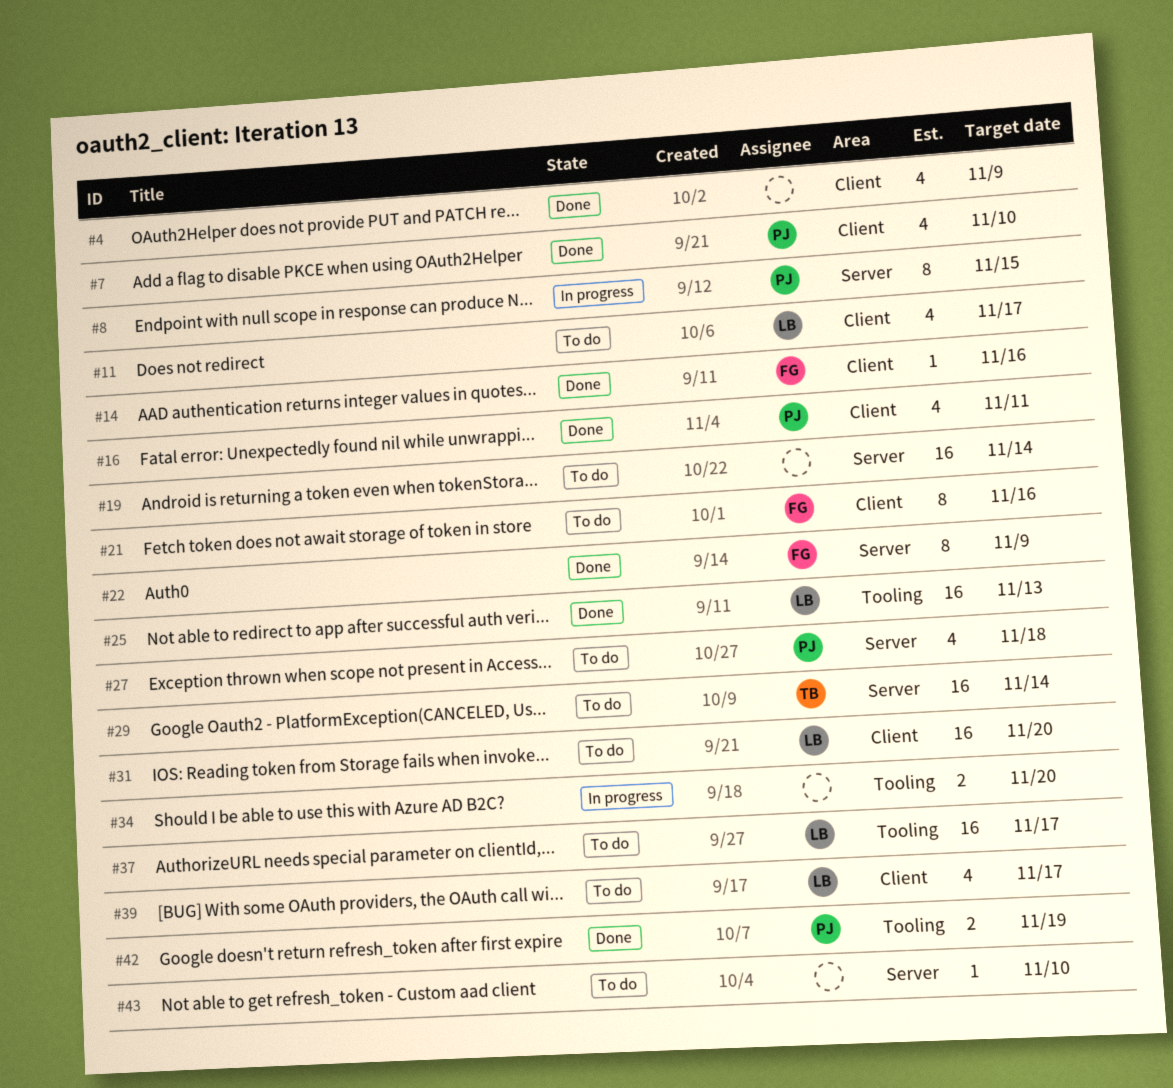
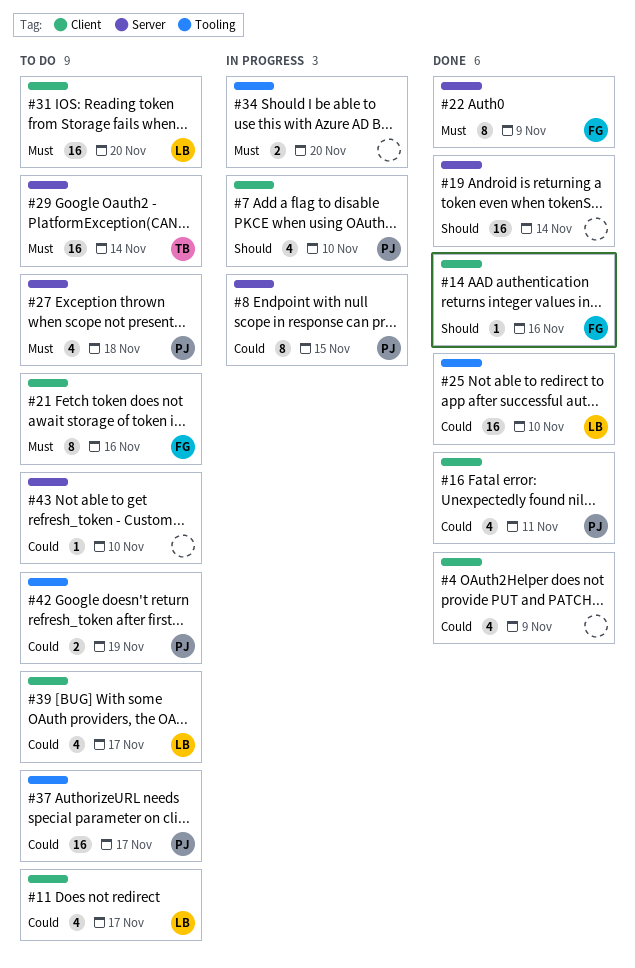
#7, status: Done -> In progress
#19, status: To do -> Done
#25, due: Nov 13 -> Nov 10
#37, owner: LB -> PJ
#42, status: Done -> To do

